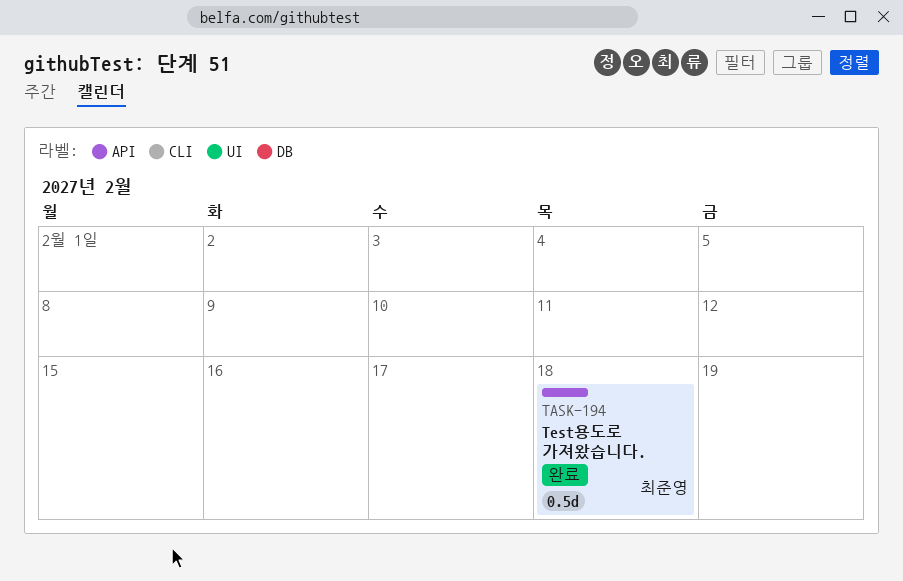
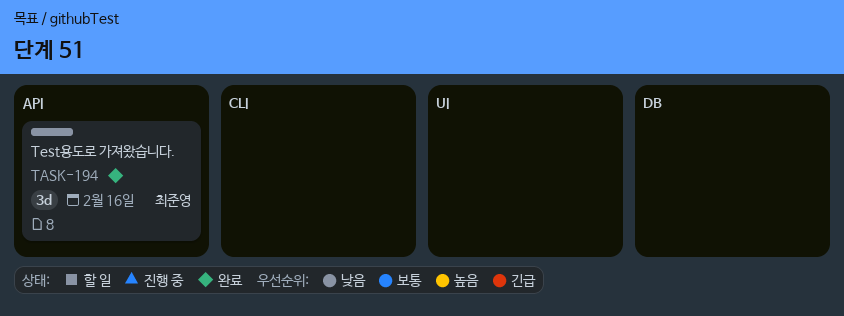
TASK-194, estimate: 0.5d -> 3d
TASK-194, due: Feb 18 -> Feb 16

